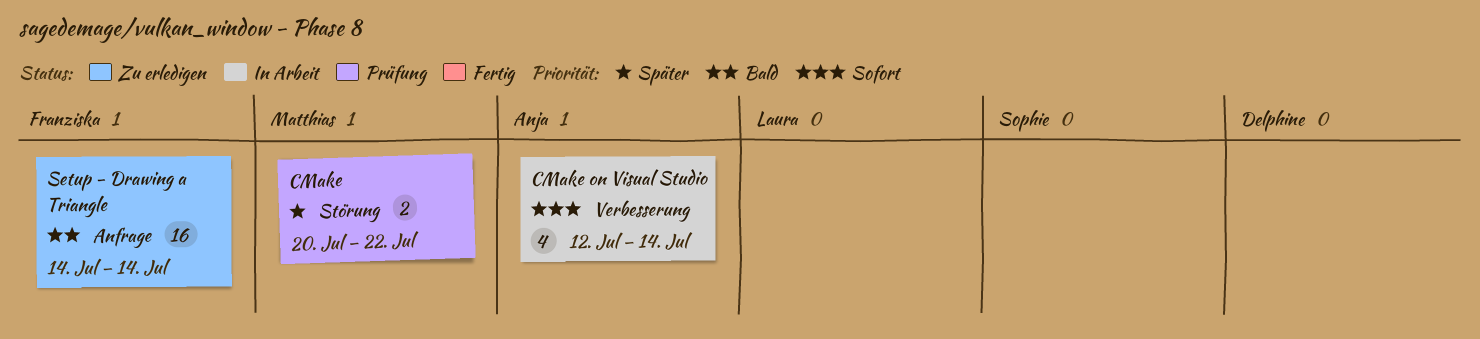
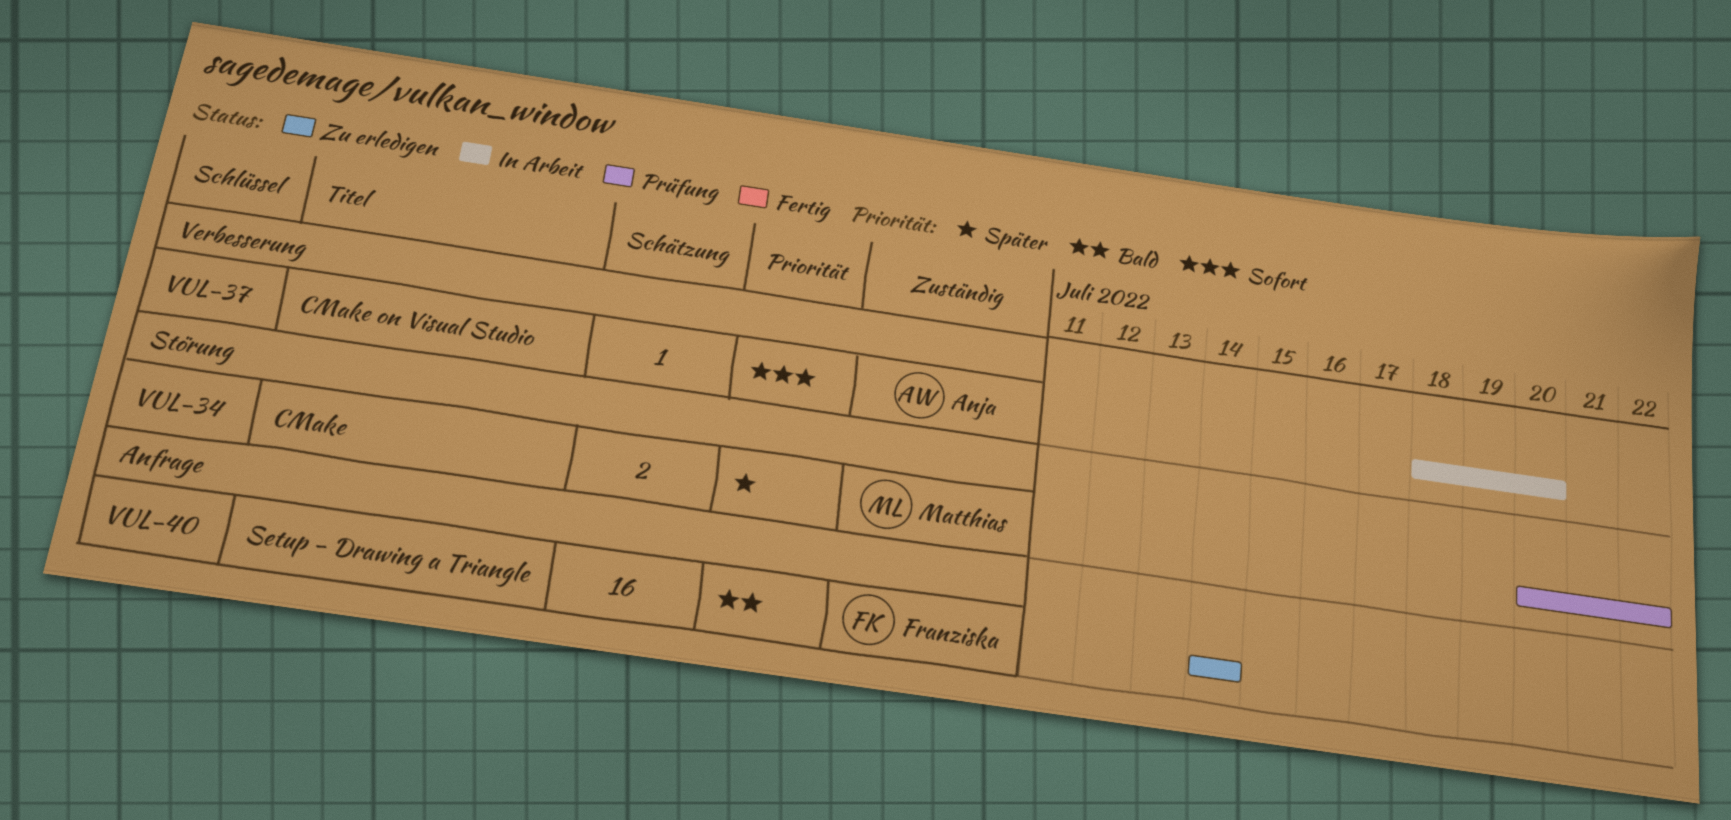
CMake on Visual Studio, estimate: 4 -> 1
CMake on Visual Studio, start: Jul 12 -> Jul 18
CMake on Visual Studio, due: Jul 14 -> Jul 20

